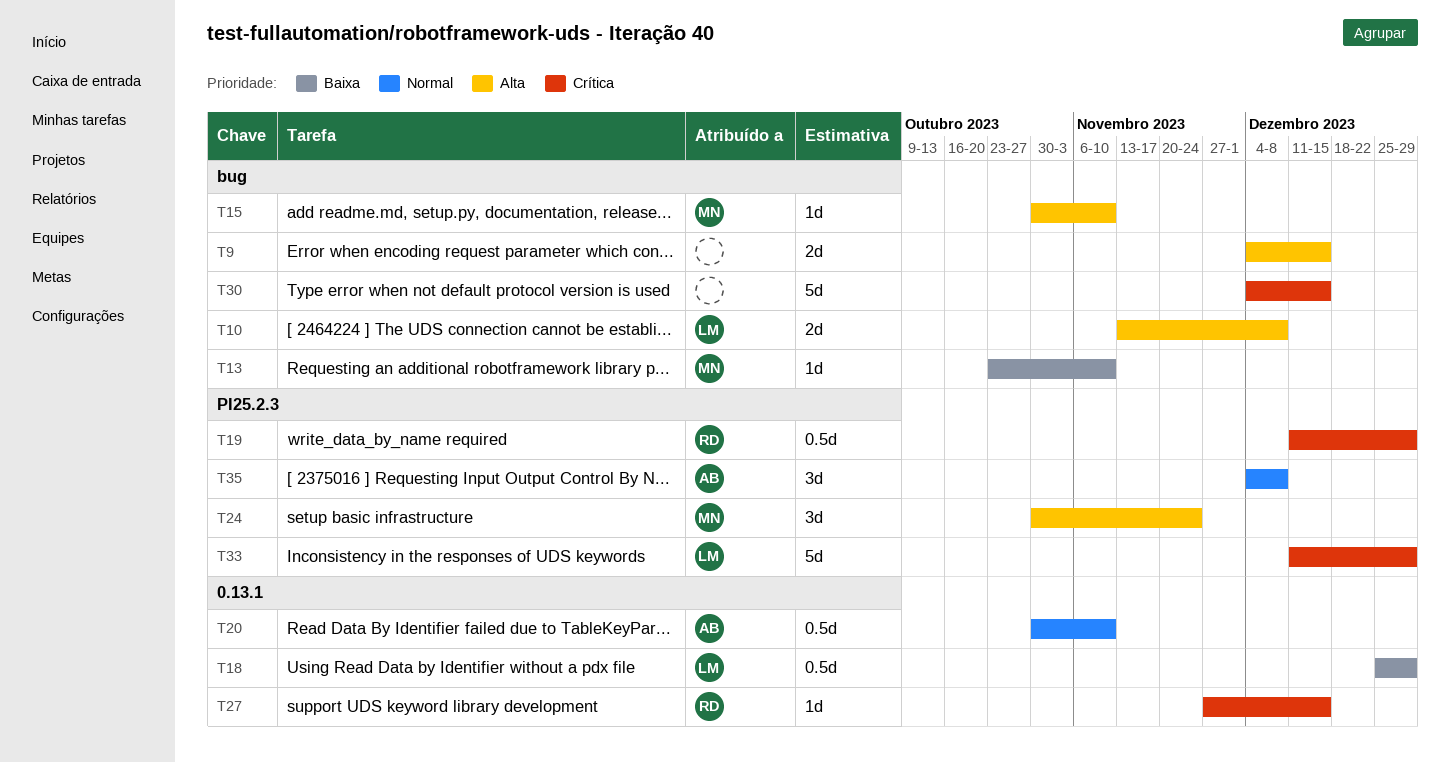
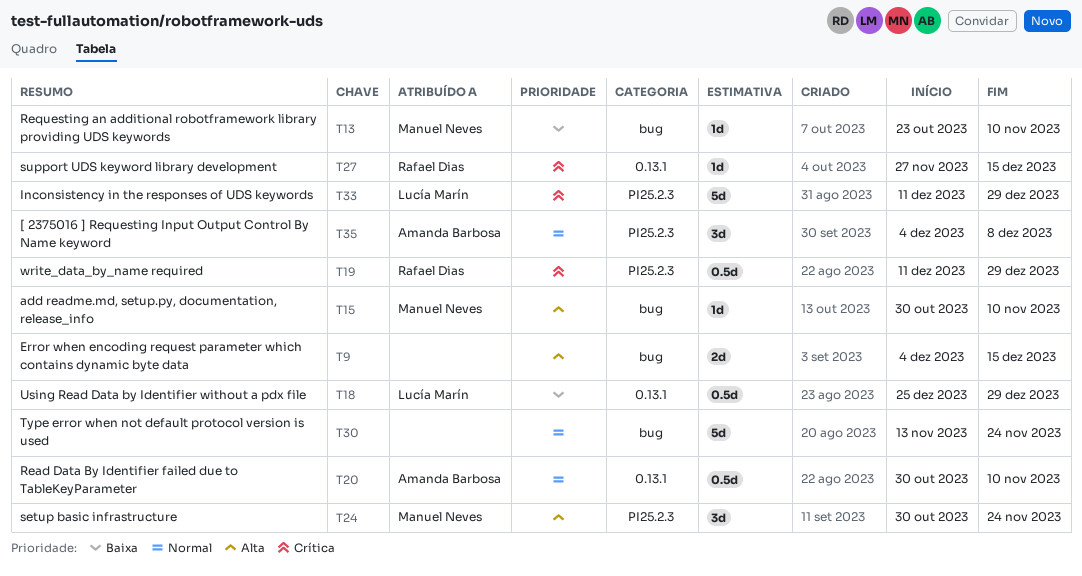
T10: present -> none
T30, priority: Crítica -> Normal
T30, start: Dec 4 -> Nov 13
T30, due: Dec 15 -> Nov 24

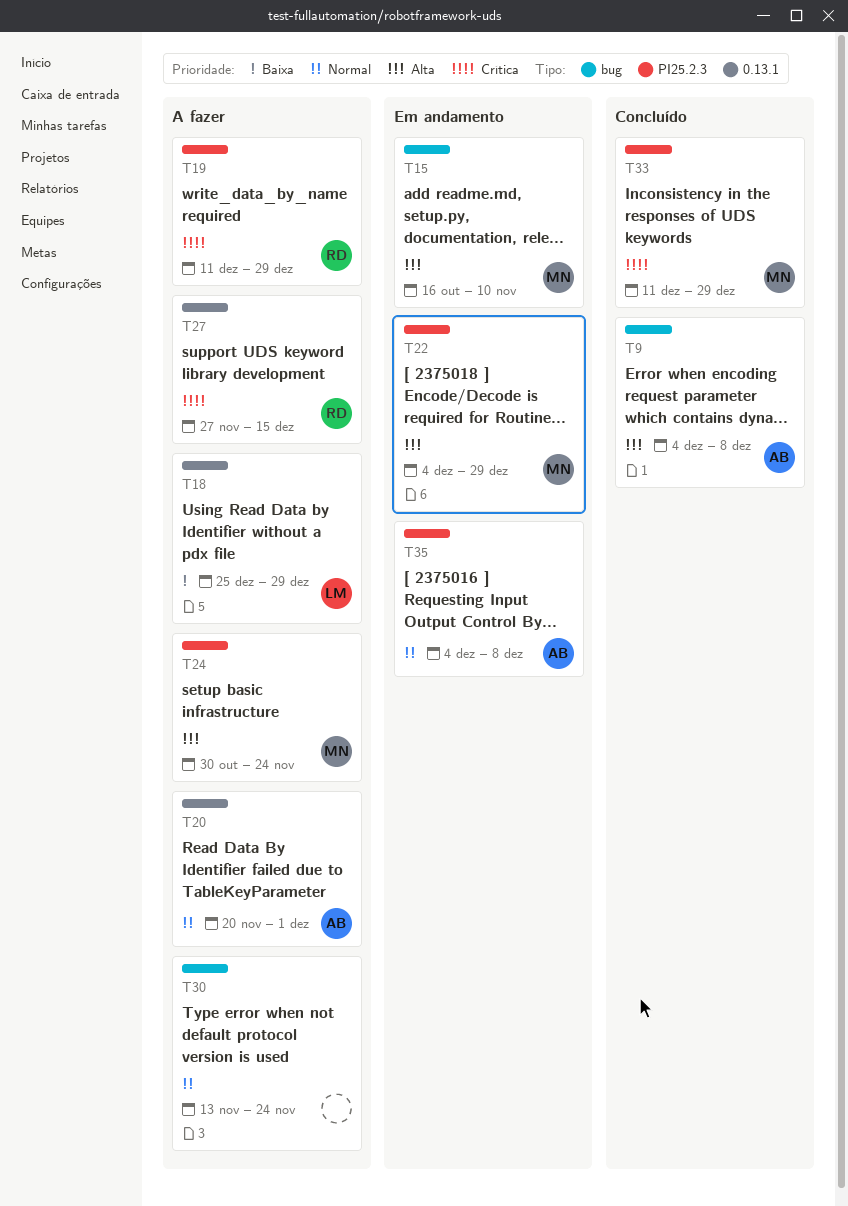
T9, owner: none -> Amanda Barbosa
T9, due: Dec 15 -> Dec 8
T13: present -> none
T15, start: Oct 30 -> Oct 16
T20, start: Oct 30 -> Nov 20
T20, due: Nov 10 -> Dec 1
T22: none -> present
T33, owner: Lucía Marín -> Manuel Neves

